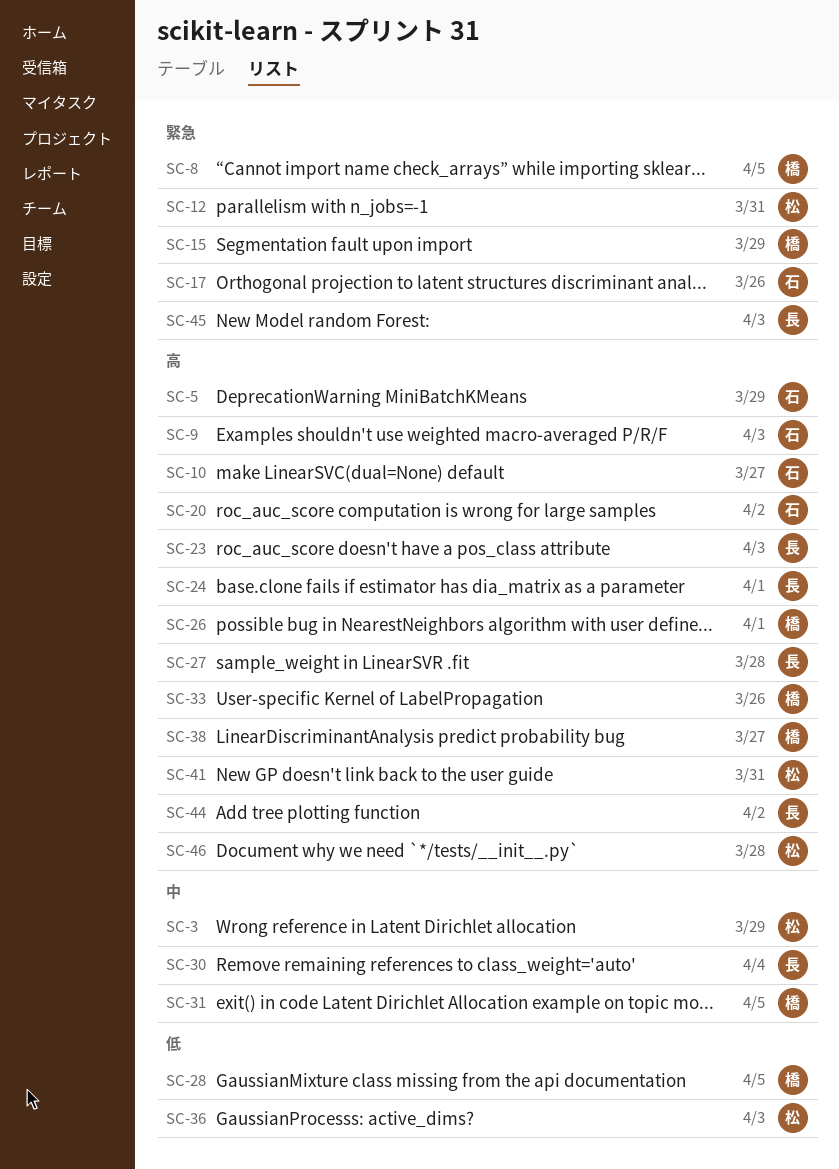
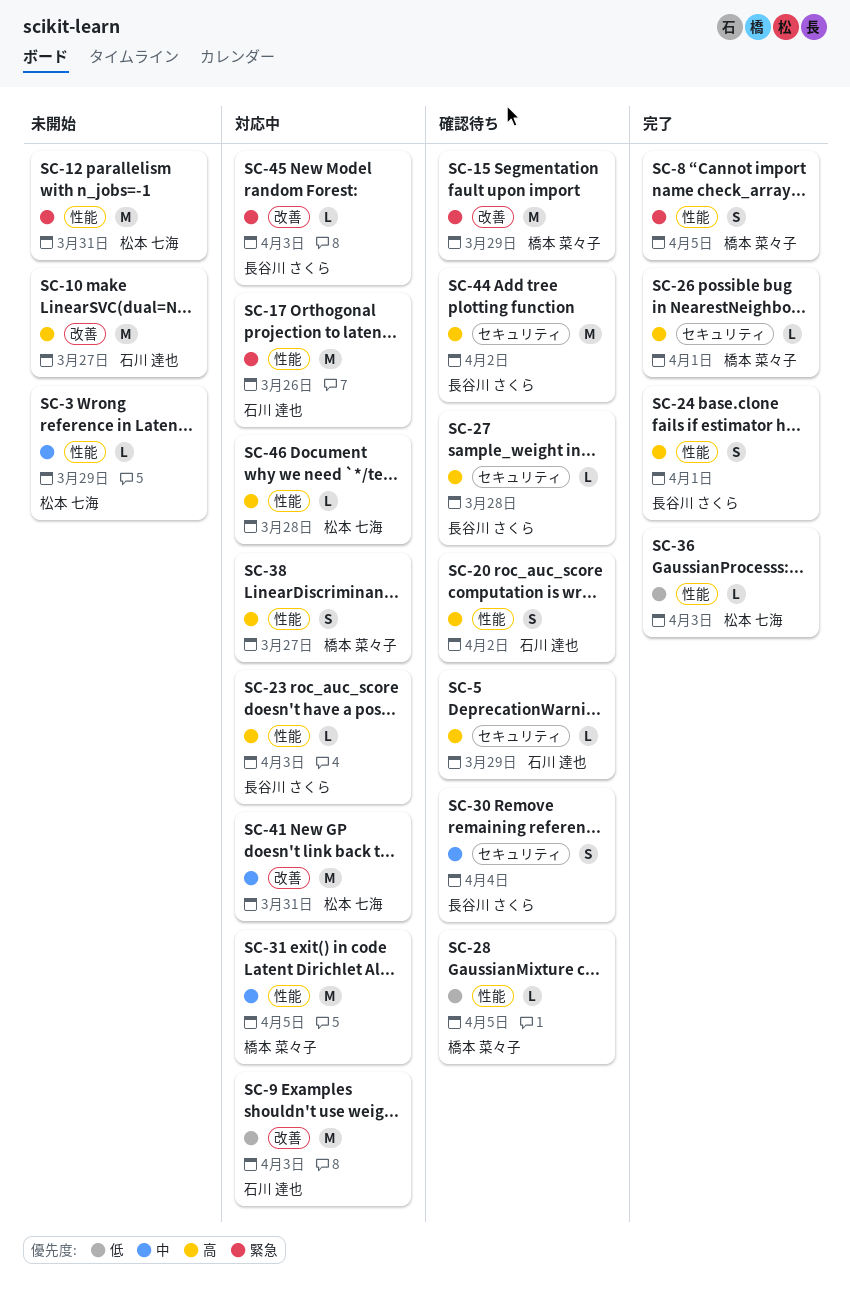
SC-9, priority: 高 -> 低
SC-33: present -> none
SC-41, priority: 高 -> 中

